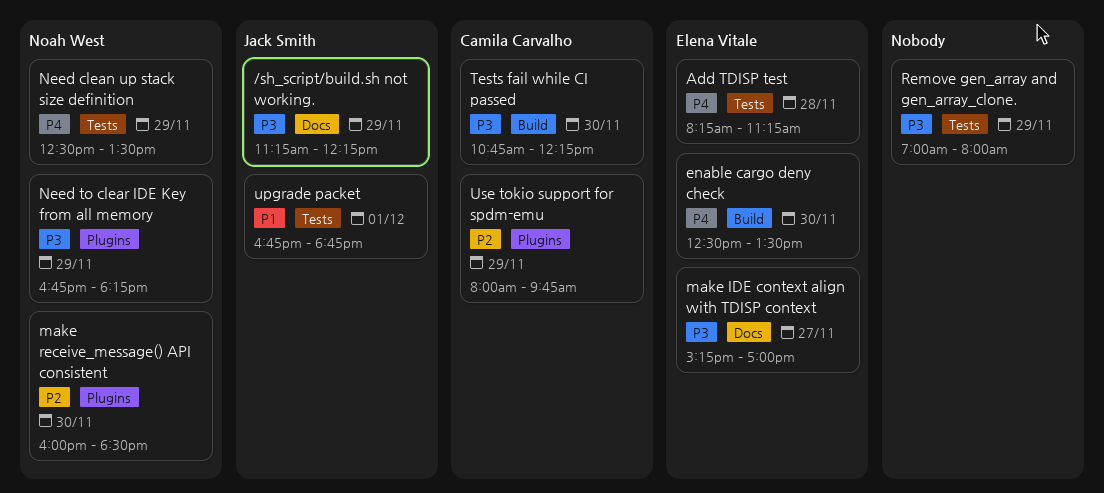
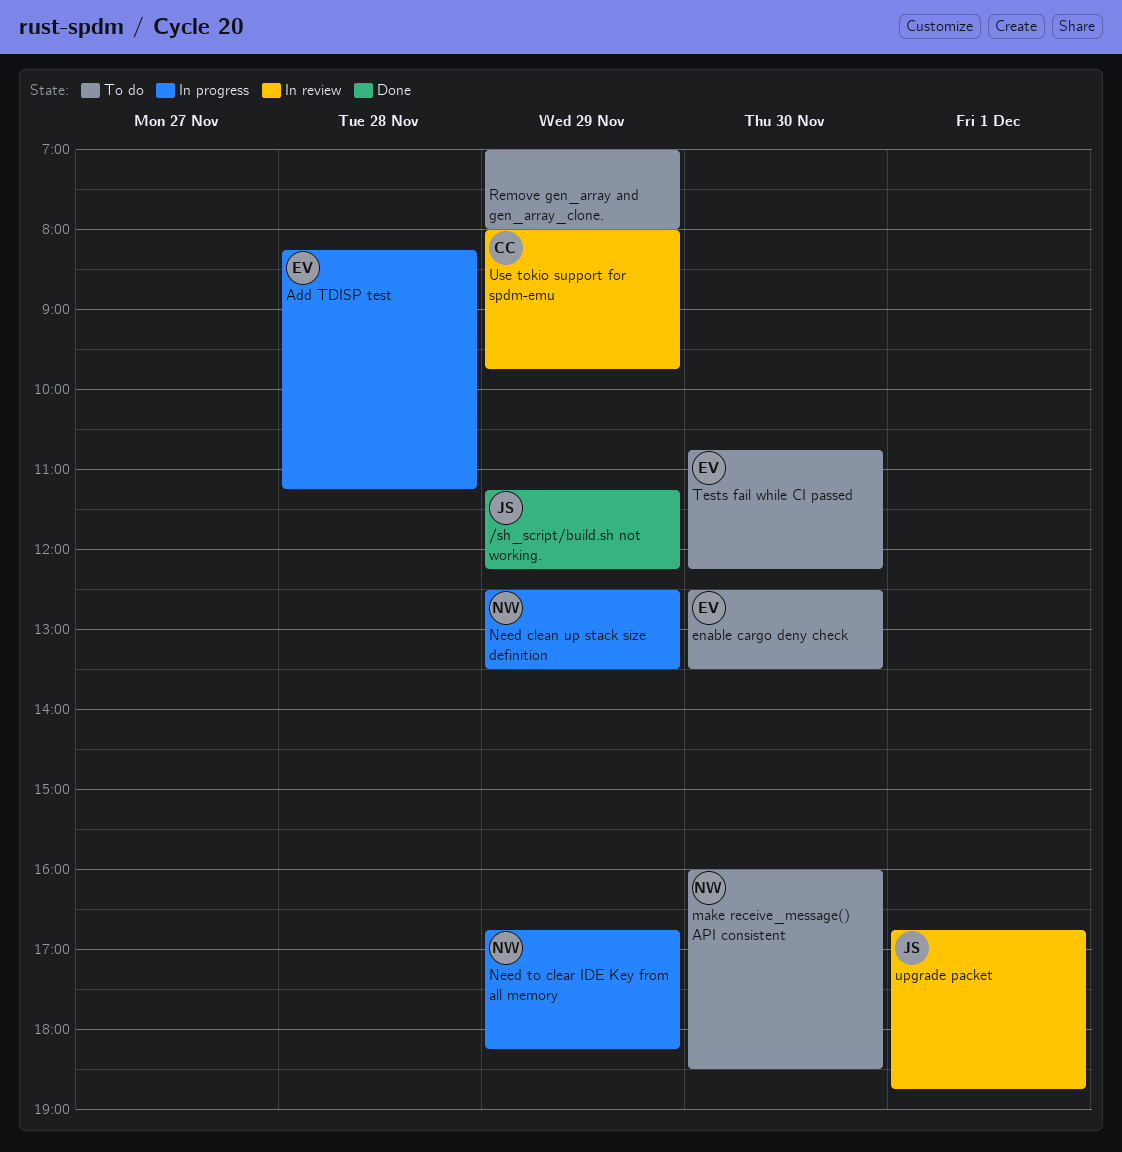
make IDE context align with TDISP context: present -> none
Tests fail while CI passed, owner: Camila Carvalho -> Elena Vitale

